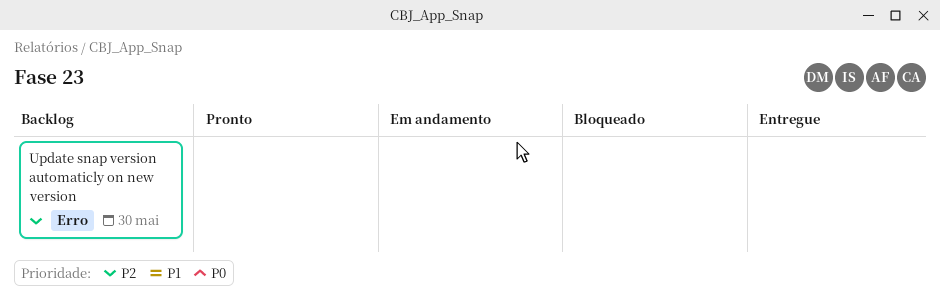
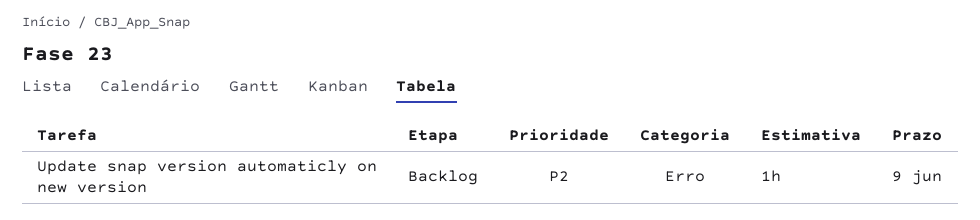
Update snap version automaticly on new version, due: May 30 -> Jun 9

